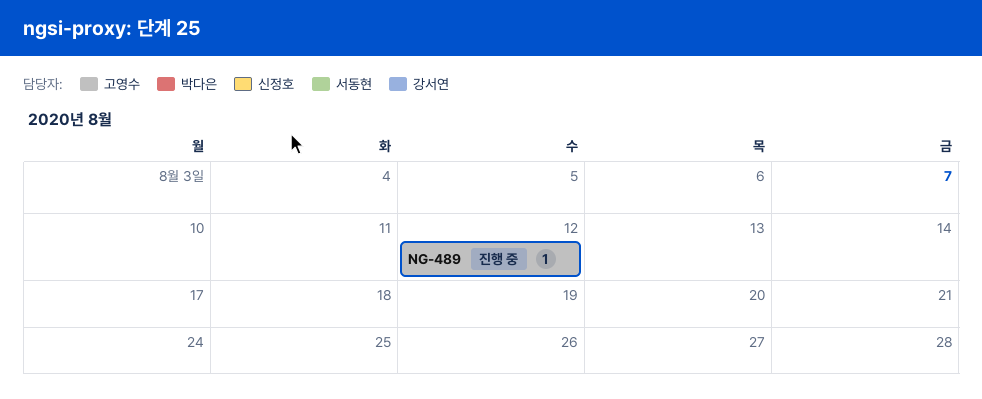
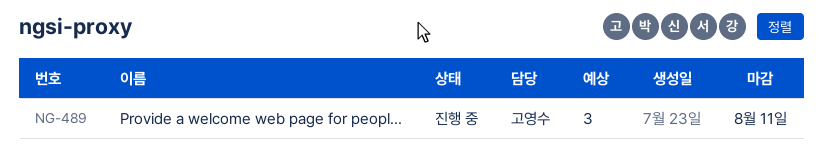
NG-489, estimate: 1 -> 3
NG-489, due: Aug 12 -> Aug 11

